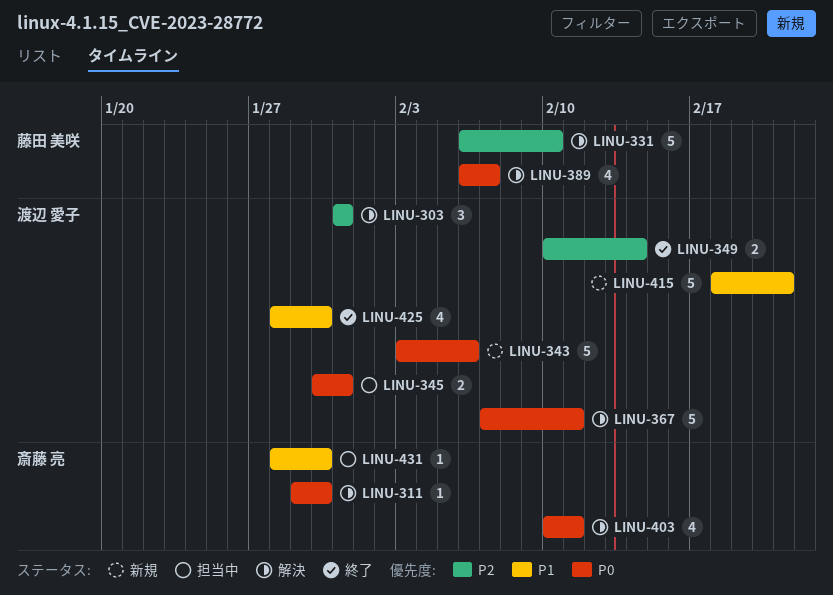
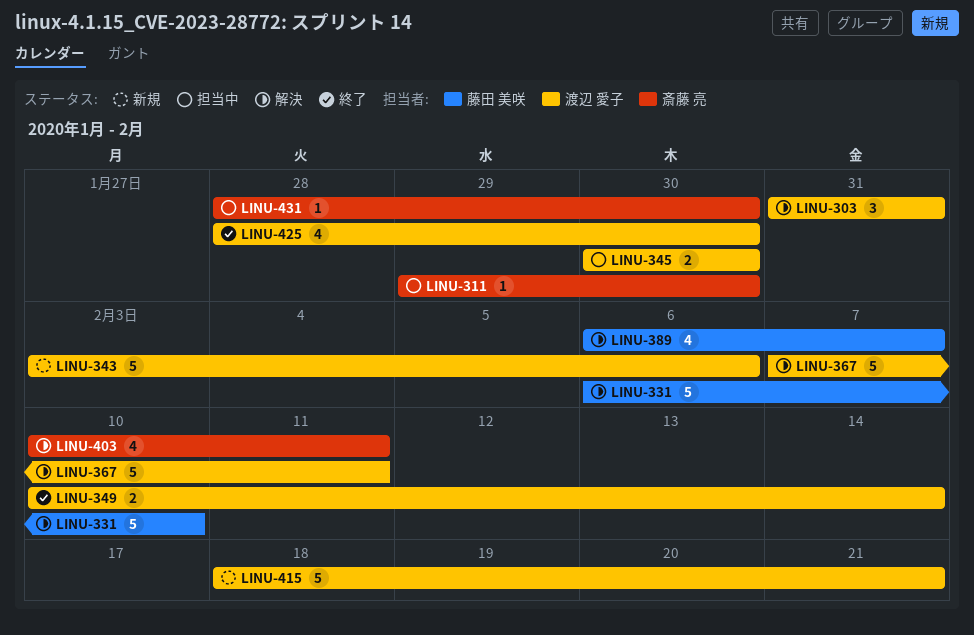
LINU-311, status: 解決 -> 担当中
LINU-345, due: Jan 31 -> Jan 30

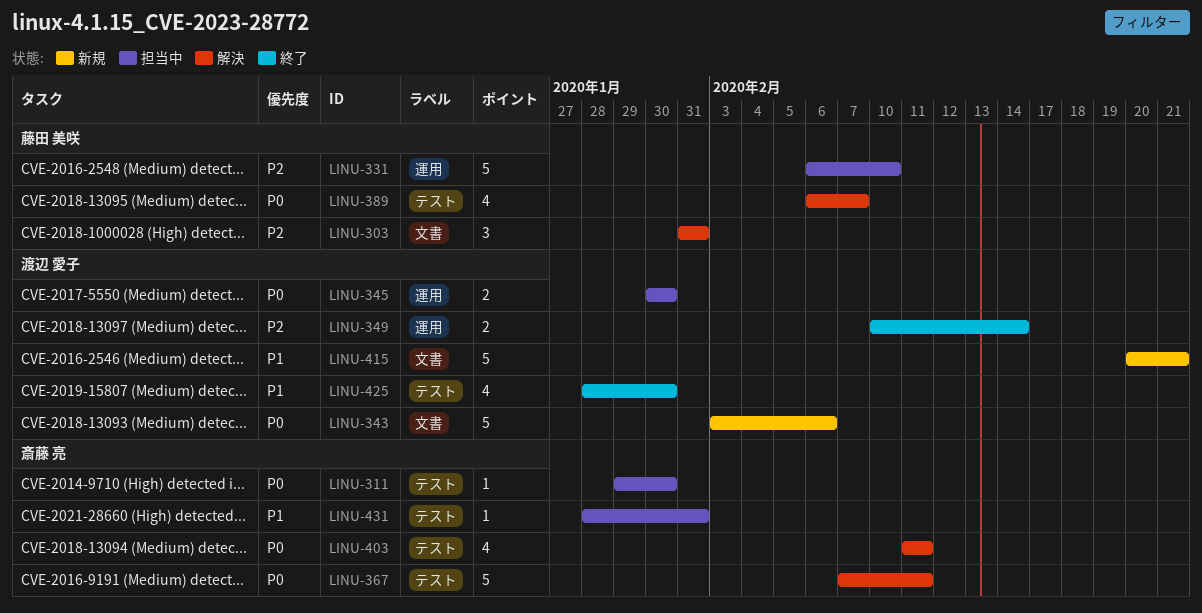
LINU-303, owner: 渡辺 愛子 -> 藤田 美咲
LINU-331, status: 解決 -> 担当中
LINU-367, owner: 渡辺 愛子 -> 斎藤 亮
LINU-403, start: Feb 10 -> Feb 11
LINU-415, start: Feb 18 -> Feb 20
LINU-431, due: Jan 30 -> Jan 31

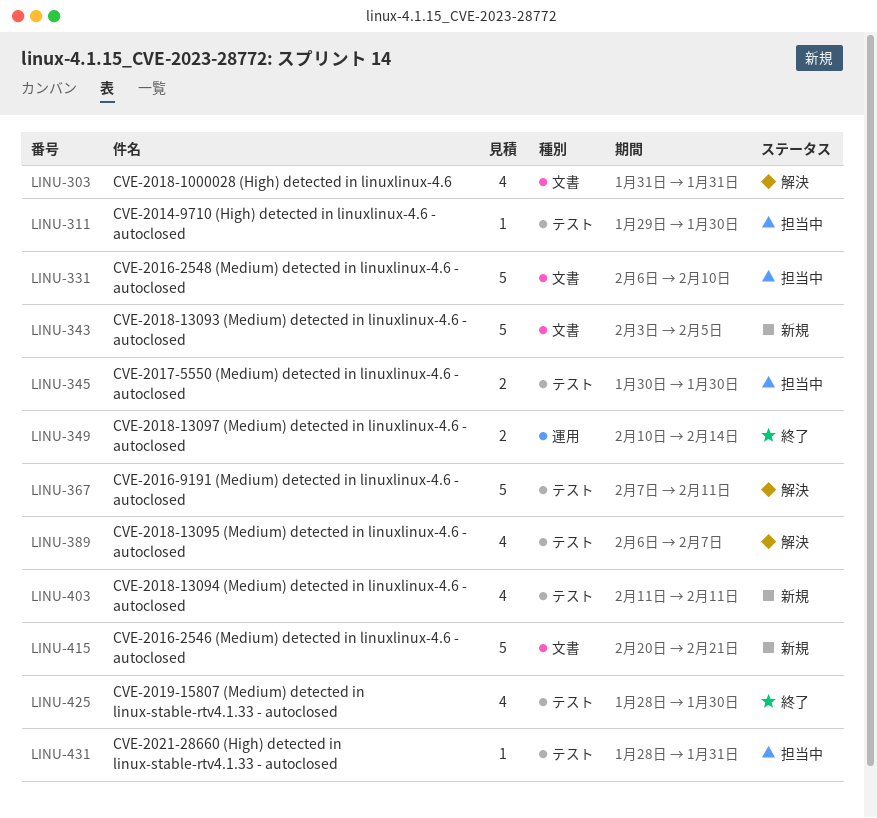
LINU-303, estimate: 3 -> 4
LINU-331, label: 運用 -> 文書
LINU-343, due: Feb 6 -> Feb 5
LINU-345, label: 運用 -> テスト
LINU-403, status: 解決 -> 新規

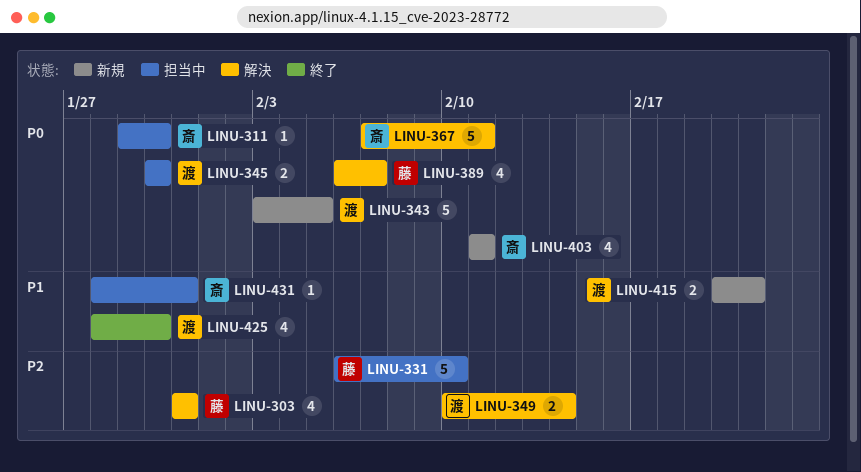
LINU-349, status: 終了 -> 解決
LINU-415, estimate: 5 -> 2

